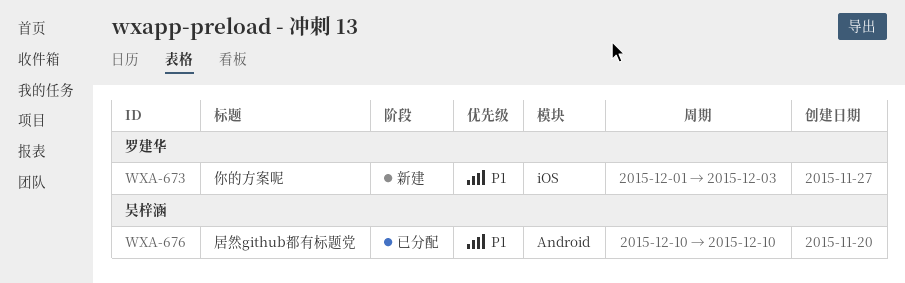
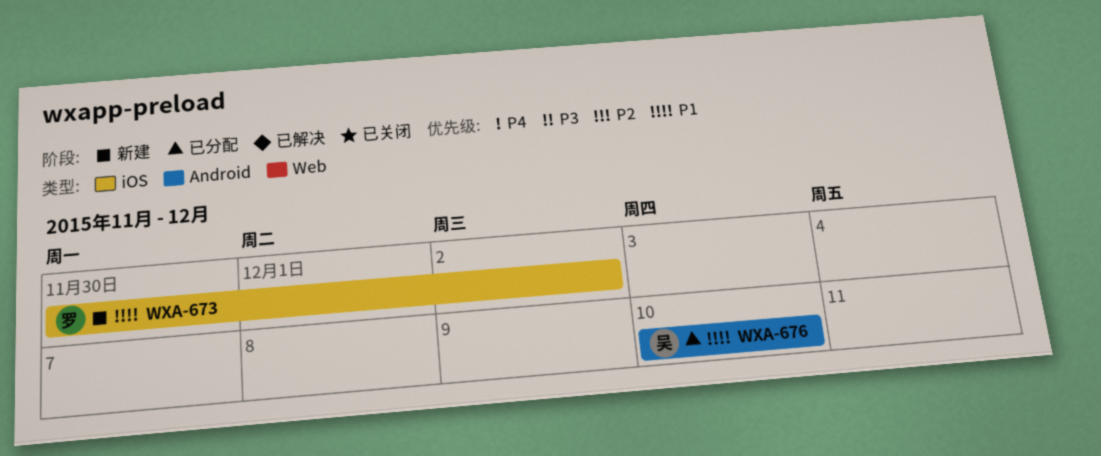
WXA-673, start: Dec 1 -> Nov 30
WXA-673, due: Dec 3 -> Dec 2

